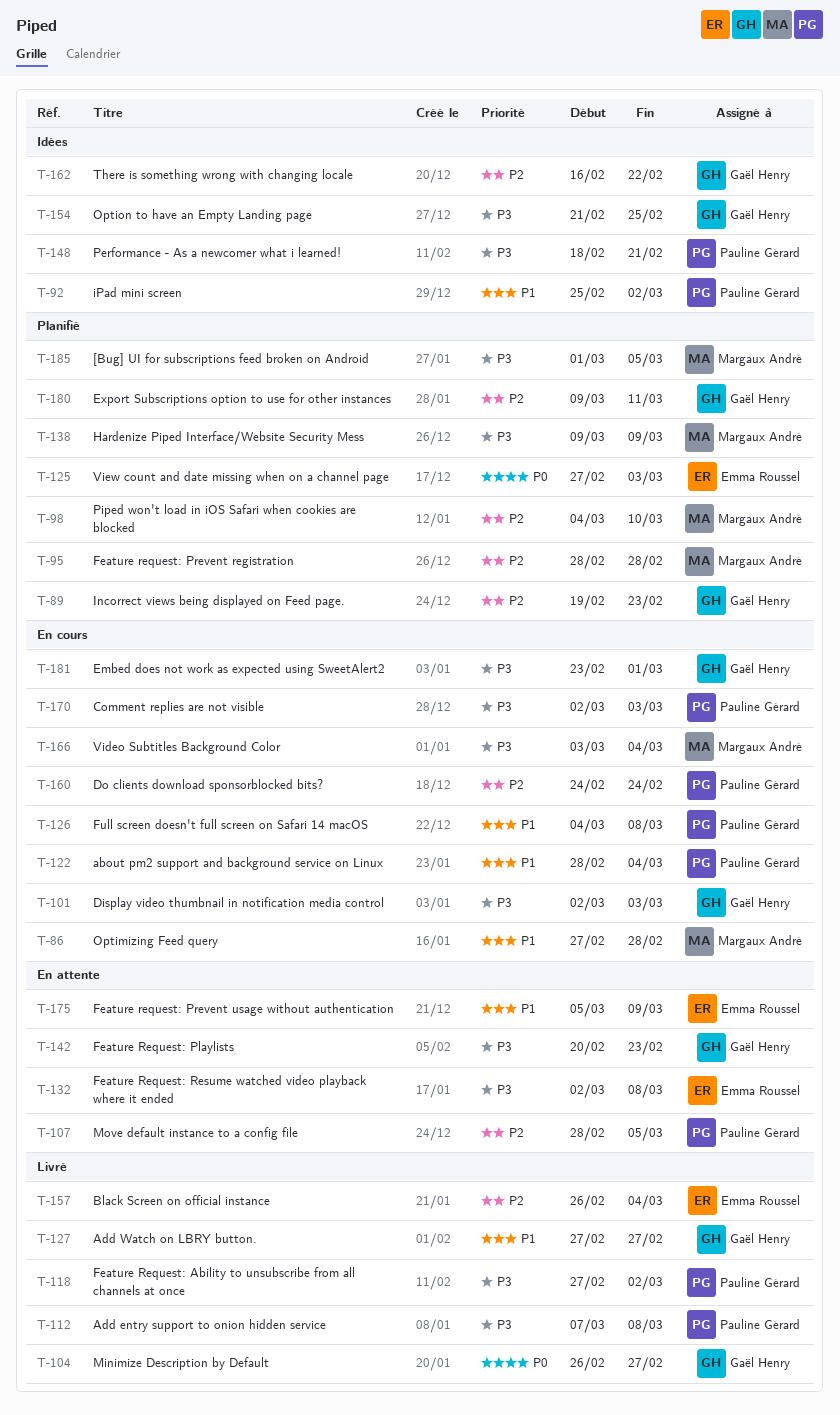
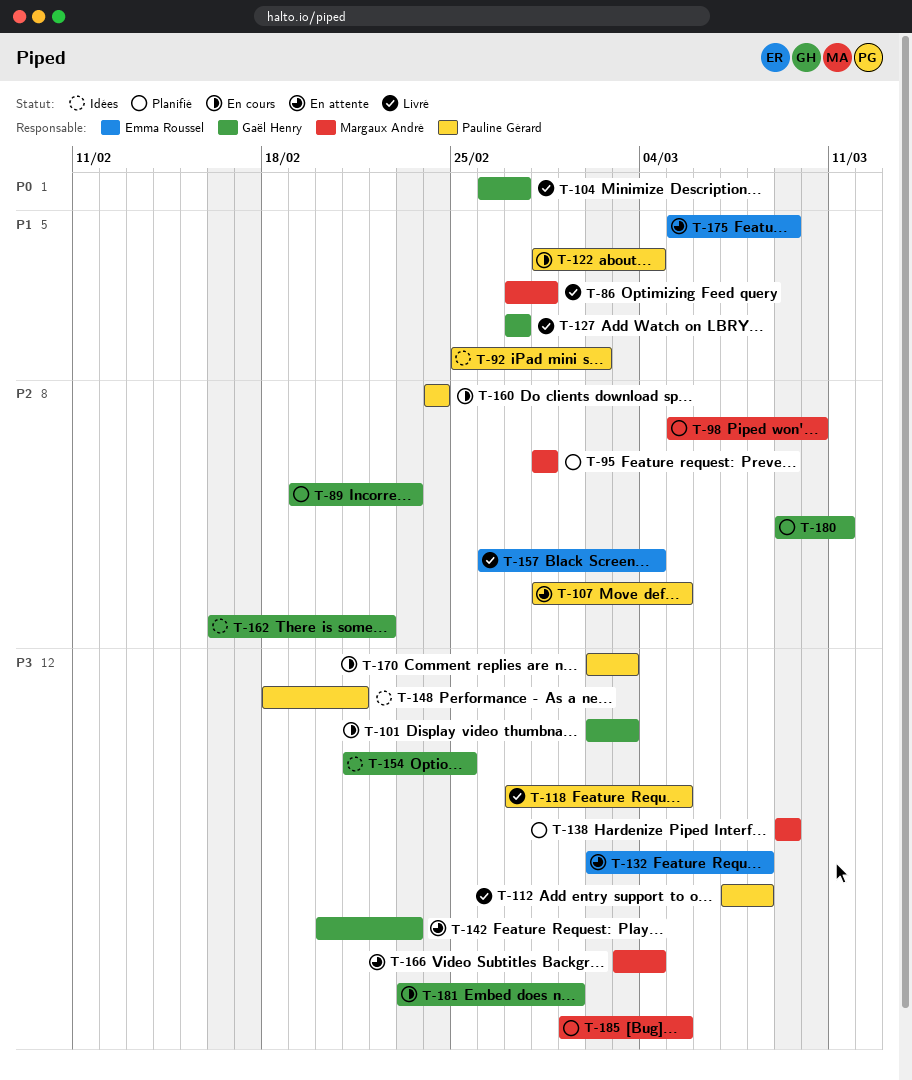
T-86, status: En cours -> Livré
T-98, start: Mar 4 -> Mar 5
T-118, due: Mar 2 -> Mar 5
T-125: present -> none
T-126: present -> none
T-166, status: En cours -> En attente

